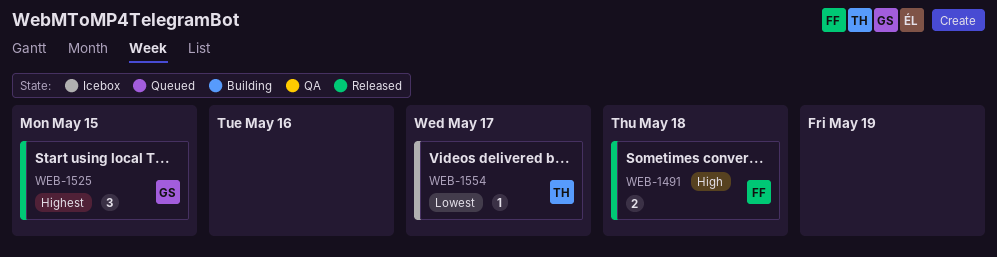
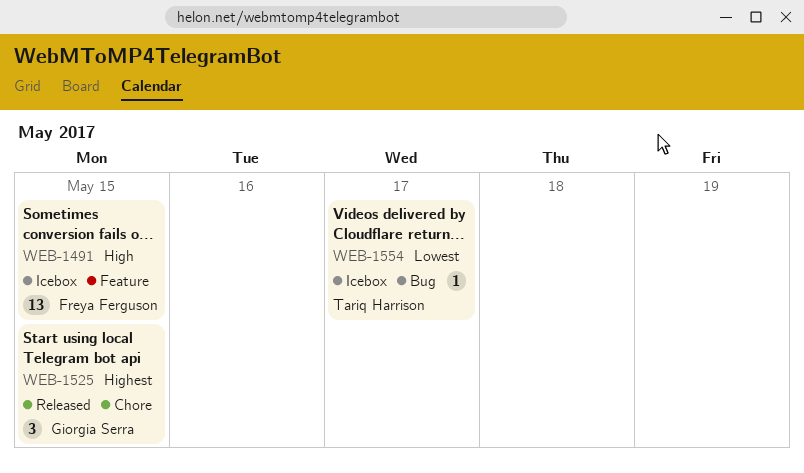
WEB-1491, status: Released -> Icebox
WEB-1491, estimate: 2 -> 13
WEB-1491, due: May 18 -> May 15

